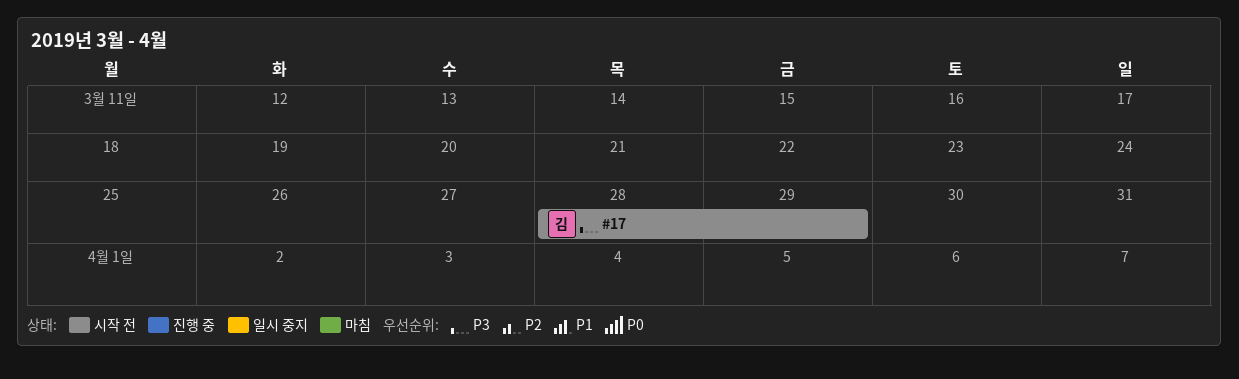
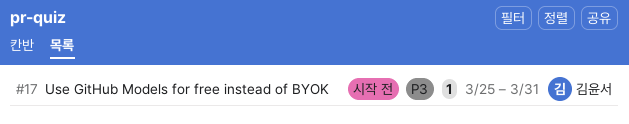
#17, start: Mar 28 -> Mar 25
#17, due: Mar 29 -> Mar 31

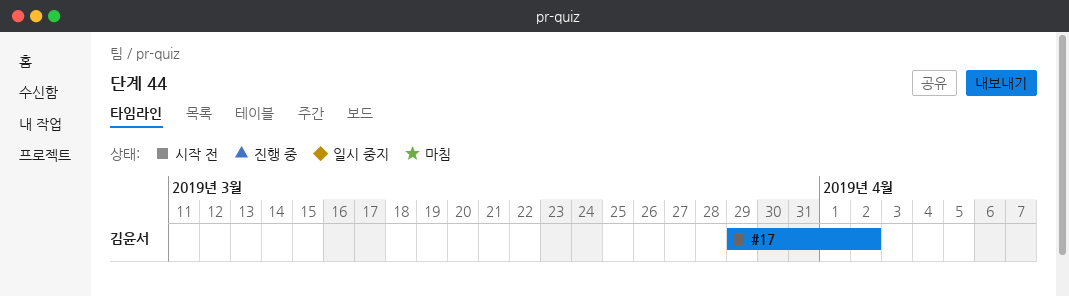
#17, start: Mar 25 -> Mar 29
#17, due: Mar 31 -> Apr 2

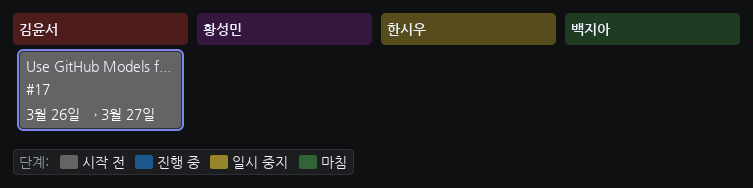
#17, start: Mar 29 -> Mar 26
#17, due: Apr 2 -> Mar 27

